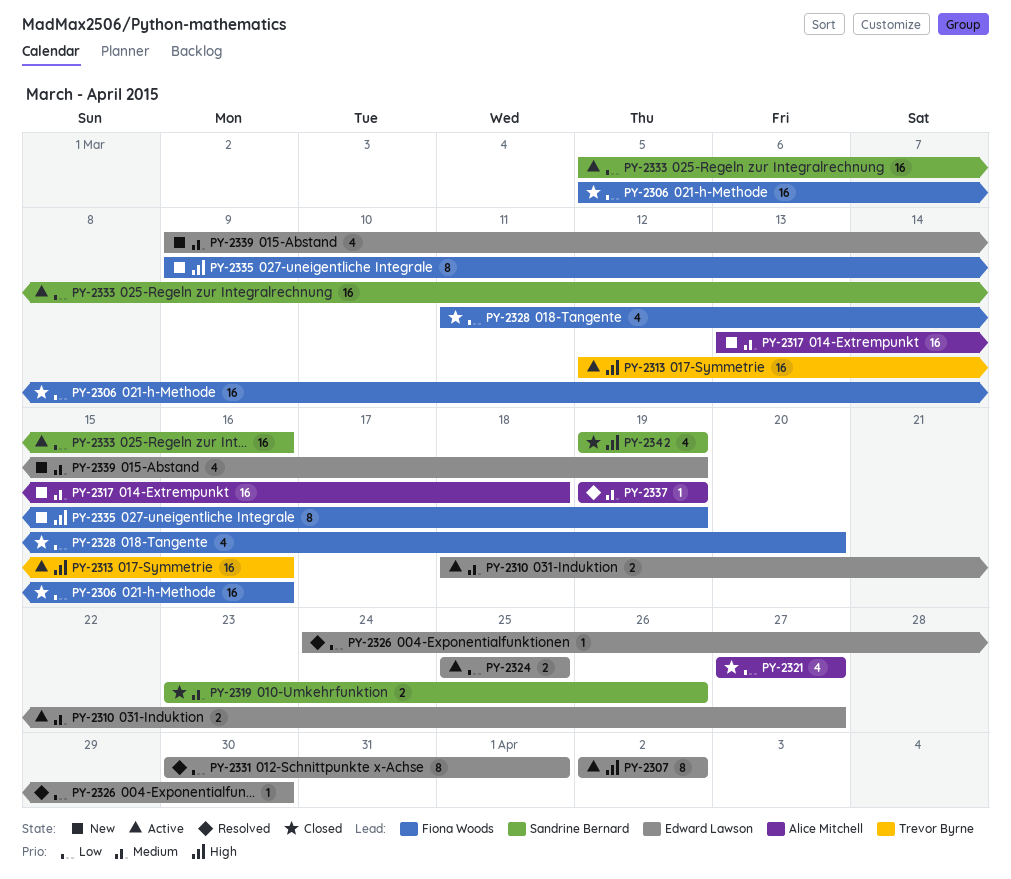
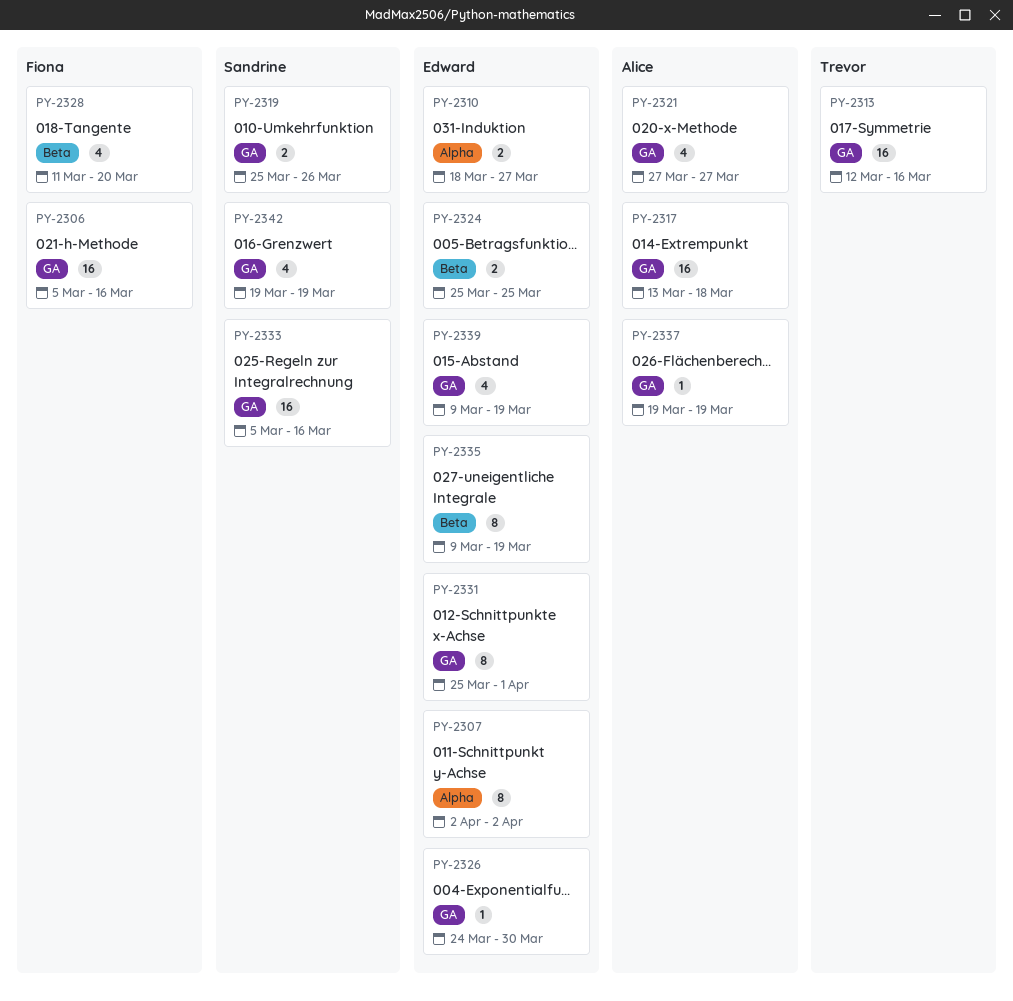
PY-2319, start: Mar 23 -> Mar 25
PY-2331, start: Mar 30 -> Mar 25
PY-2335, owner: Fiona Woods -> Edward Lawson

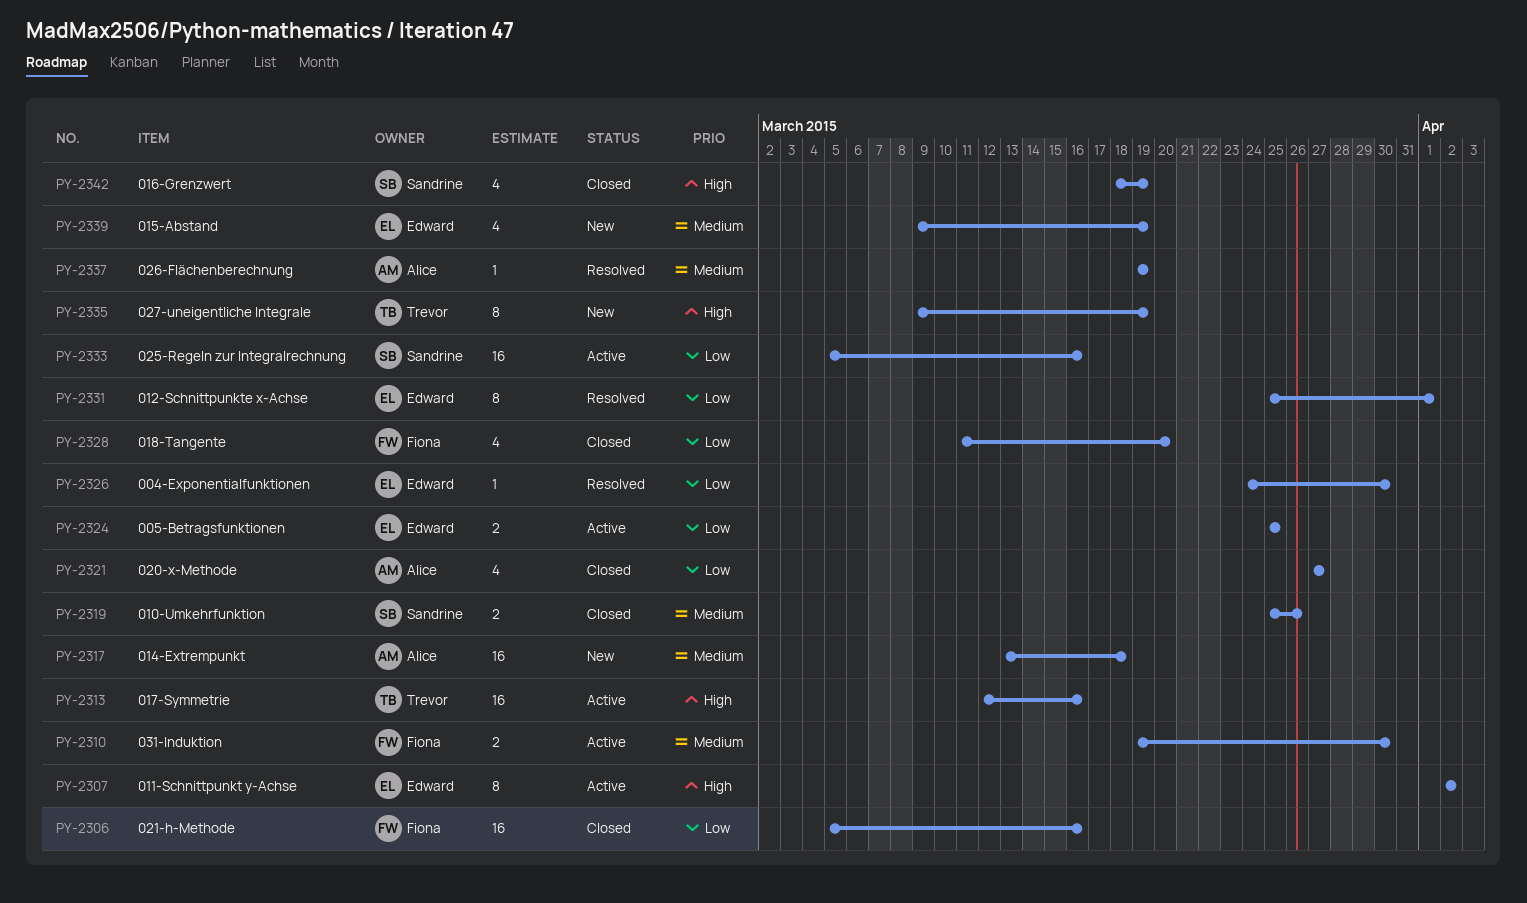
PY-2310, owner: Edward -> Fiona
PY-2310, start: Mar 18 -> Mar 19
PY-2310, due: Mar 27 -> Mar 30
PY-2335, owner: Edward -> Trevor
PY-2342, start: Mar 19 -> Mar 18

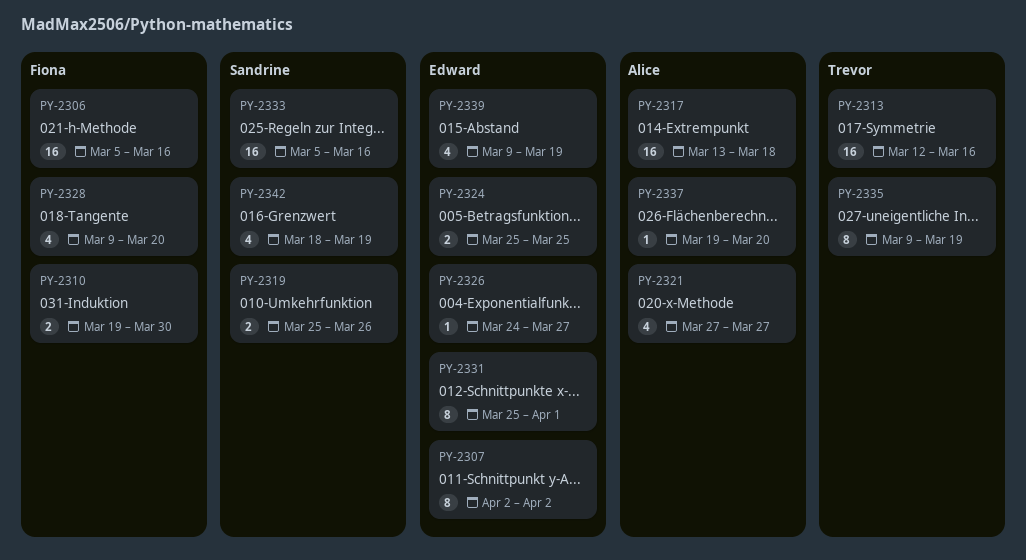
PY-2326, due: Mar 30 -> Mar 27
PY-2328, start: Mar 11 -> Mar 9
PY-2337, due: Mar 19 -> Mar 20

